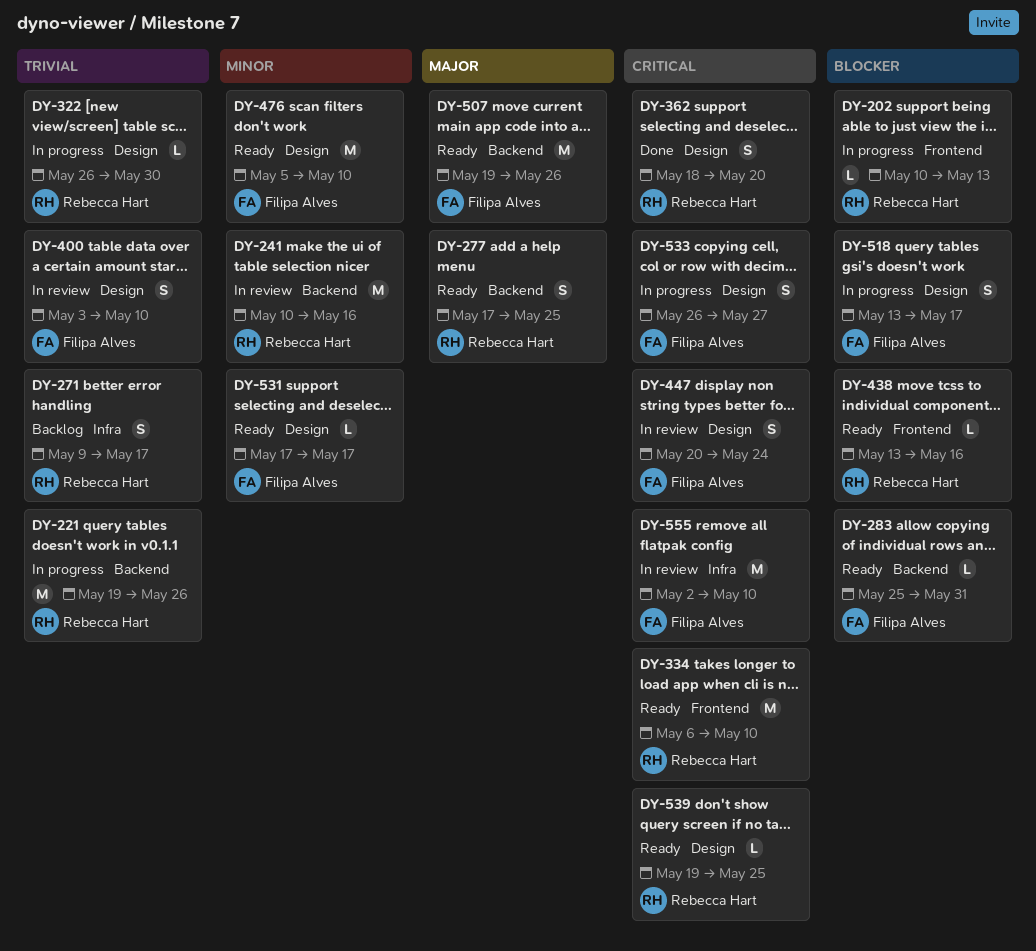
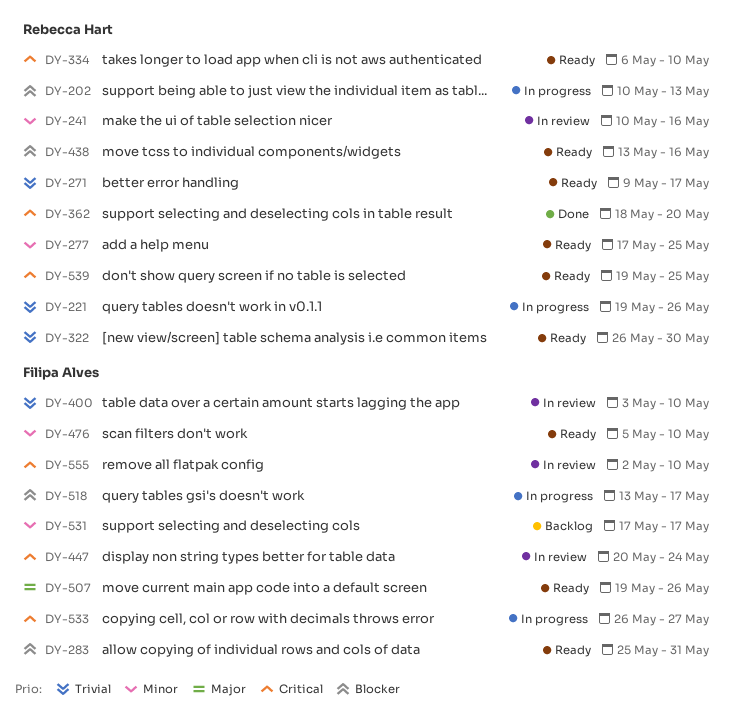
DY-271, status: Backlog -> Ready
DY-277, priority: Major -> Minor
DY-322, status: In progress -> Ready
DY-531, status: Ready -> Backlog

